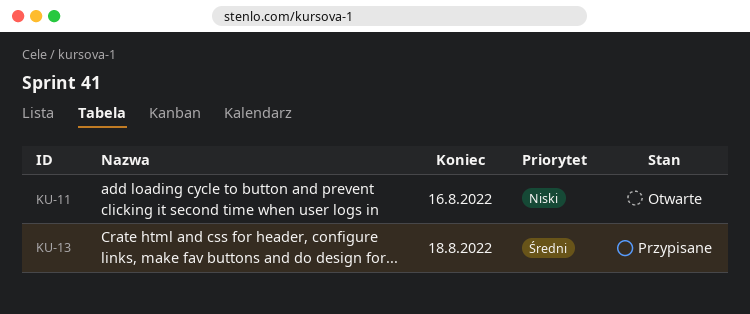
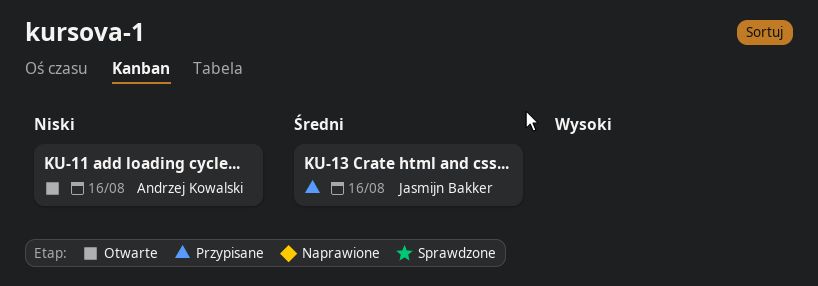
KU-13, due: Aug 18 -> Aug 16

